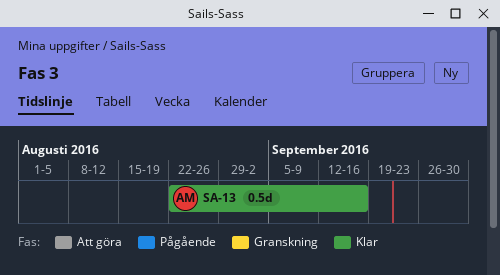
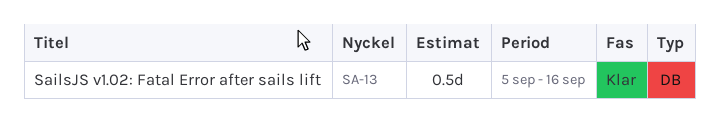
SA-13, start: Aug 22 -> Sep 5

